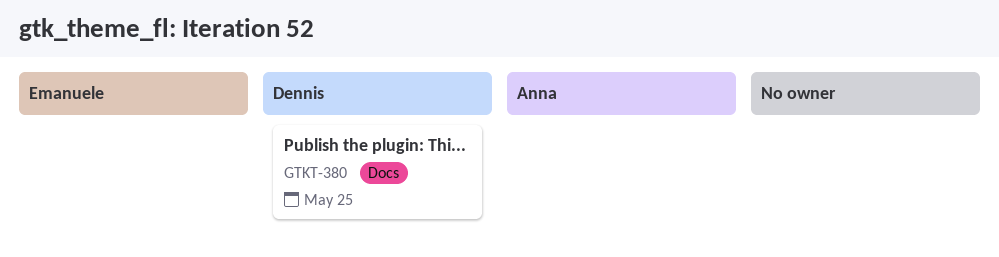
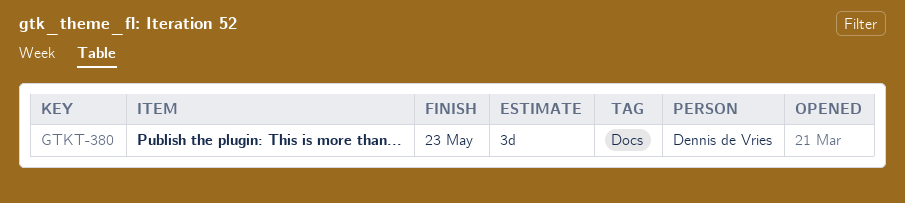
GTKT-380, due: May 25 -> May 23

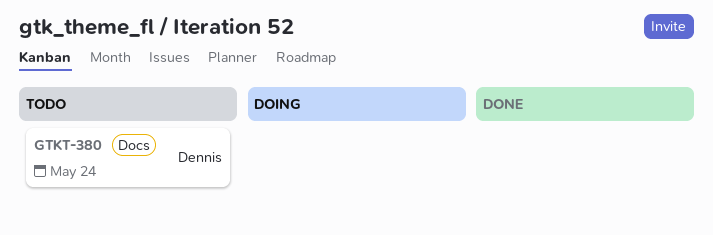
GTKT-380, due: May 23 -> May 24

